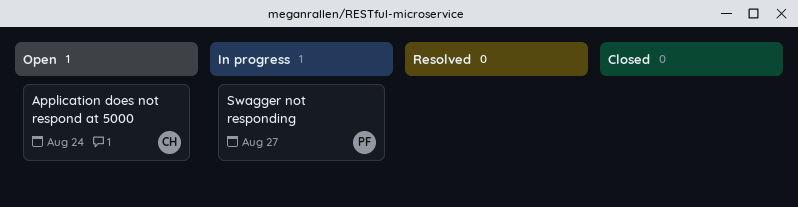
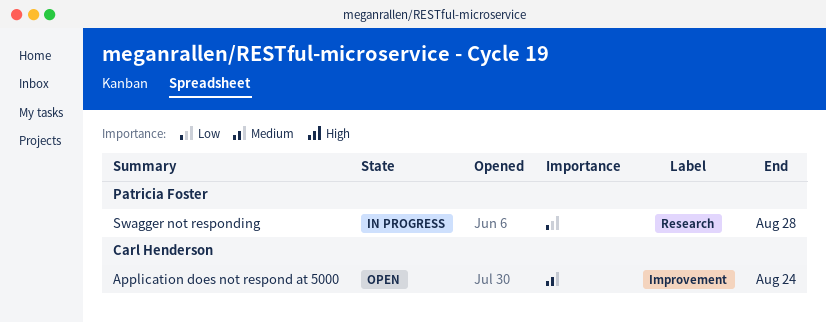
Swagger not responding, due: Aug 27 -> Aug 28

